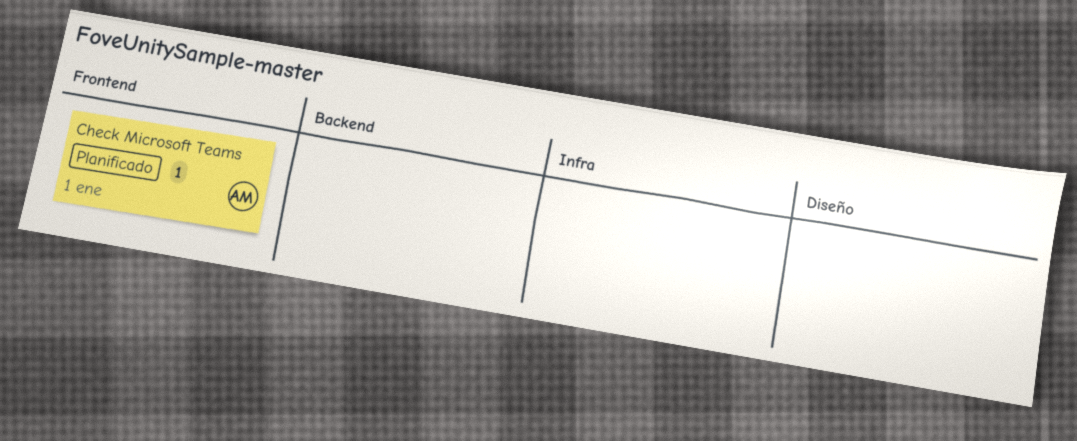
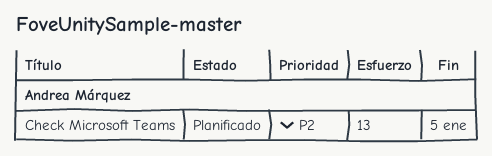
Check Microsoft Teams, estimate: 1 -> 13
Check Microsoft Teams, due: Jan 1 -> Jan 5

